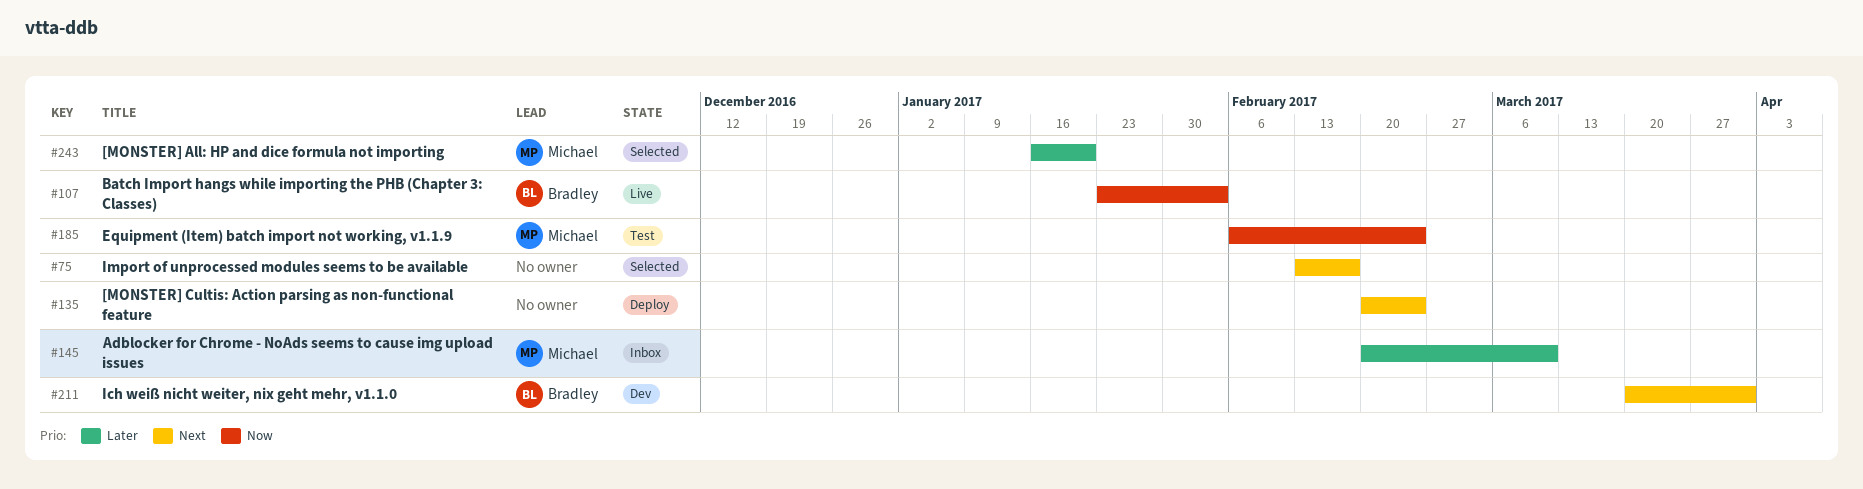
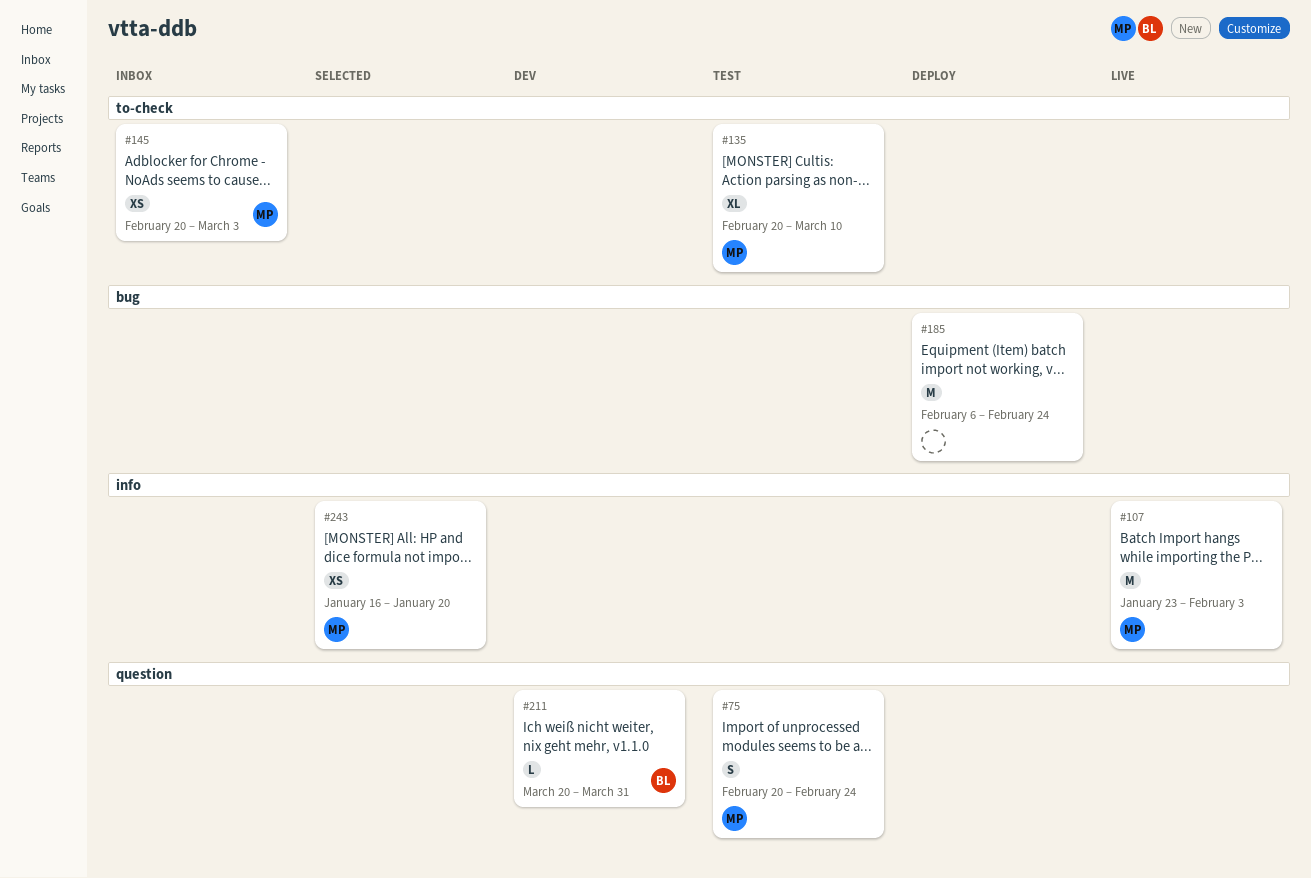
#75, status: Selected -> Test
#75, owner: none -> Michael
#75, start: Feb 13 -> Feb 20
#75, due: Feb 17 -> Feb 24
#107, owner: Bradley -> Michael
#135, status: Deploy -> Test
#135, owner: none -> Michael
#135, due: Feb 24 -> Mar 10
#145, due: Mar 10 -> Mar 3
#185, status: Test -> Deploy
#185, owner: Michael -> none

